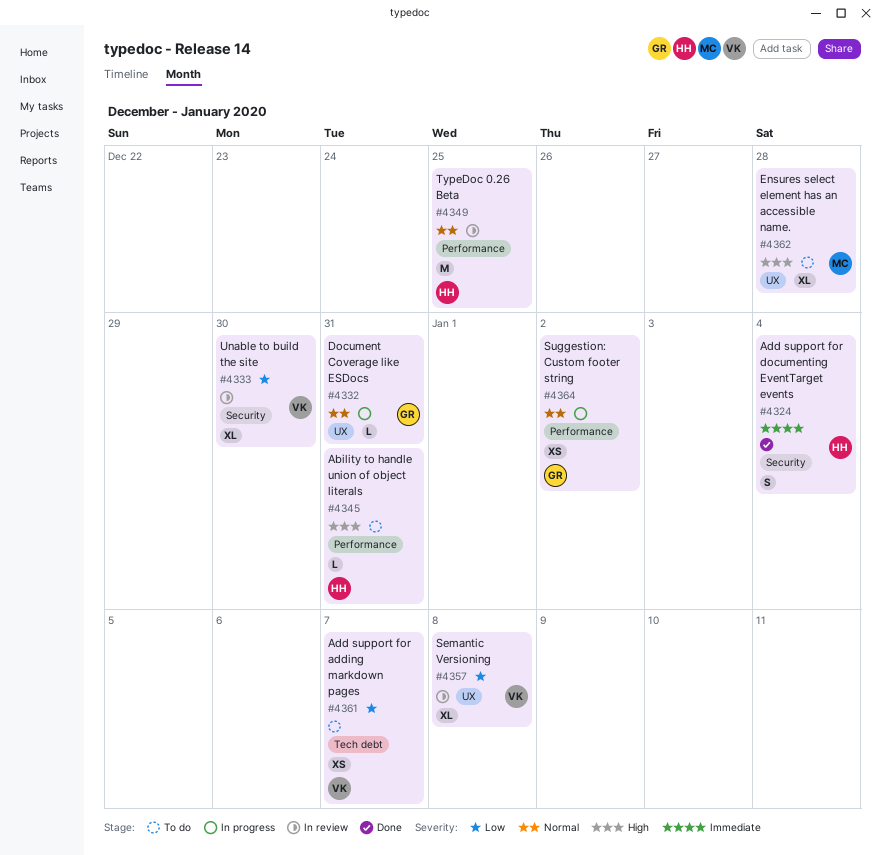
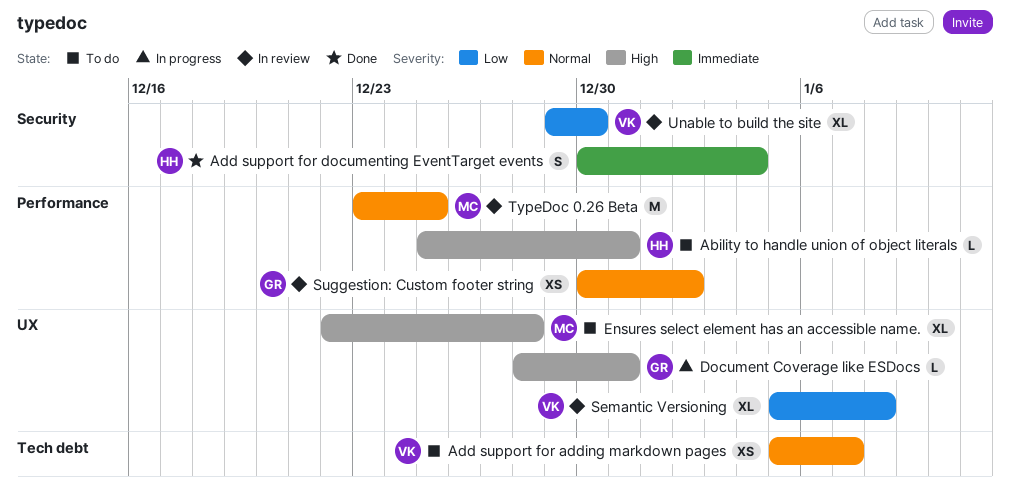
Add support for adding markdown pages, priority: Low -> Normal
Document Coverage like ESDocs, priority: Normal -> High
Suggestion: Custom footer string, status: In progress -> In review
TypeDoc 0.26 Beta, owner: HH -> MC

